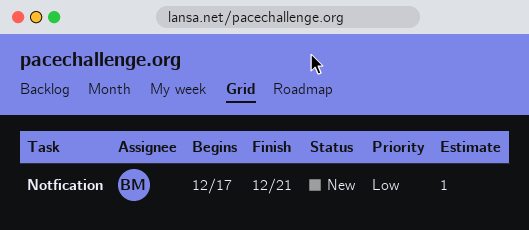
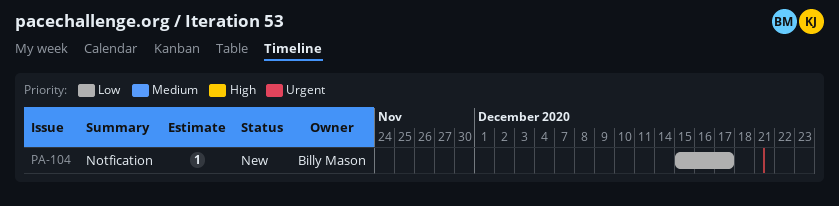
Notfication, start: Dec 17 -> Dec 15
Notfication, due: Dec 21 -> Dec 17

